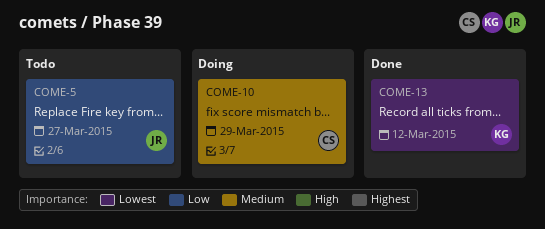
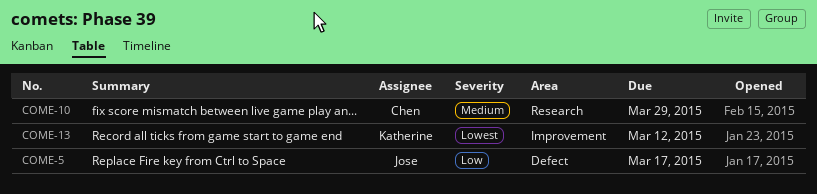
COME-5, due: Mar 27 -> Mar 17

